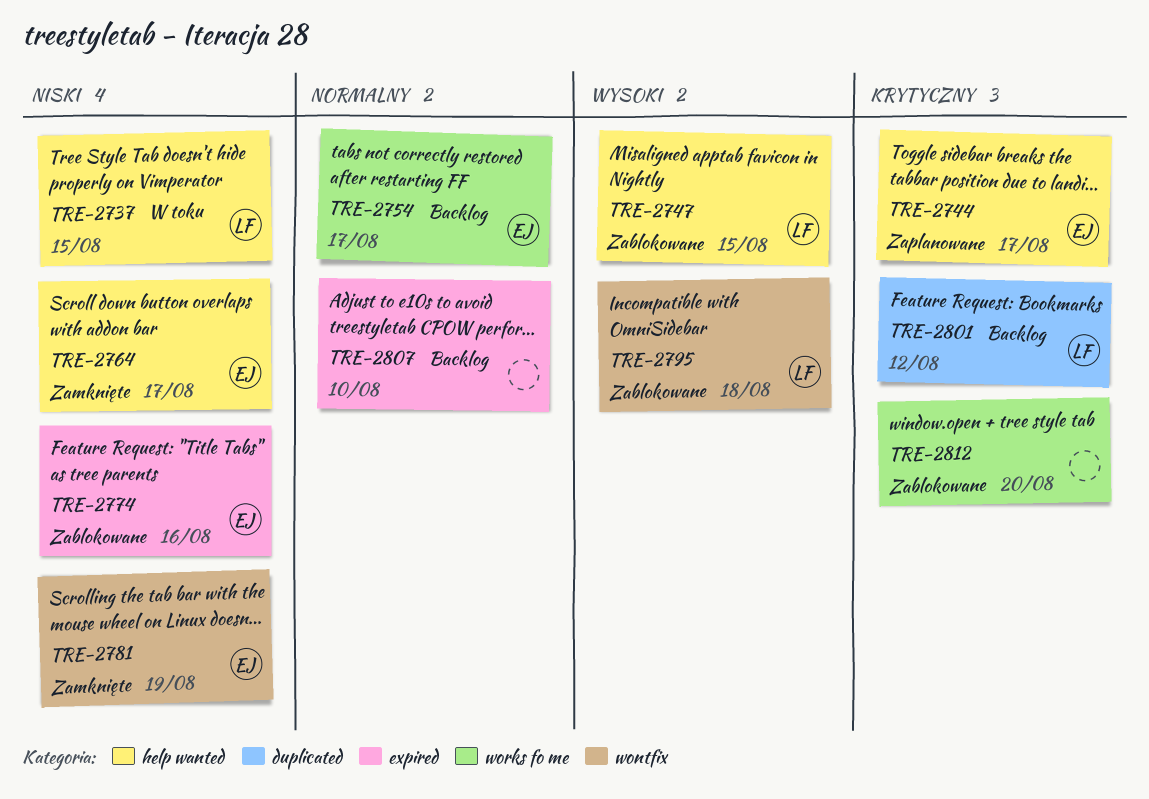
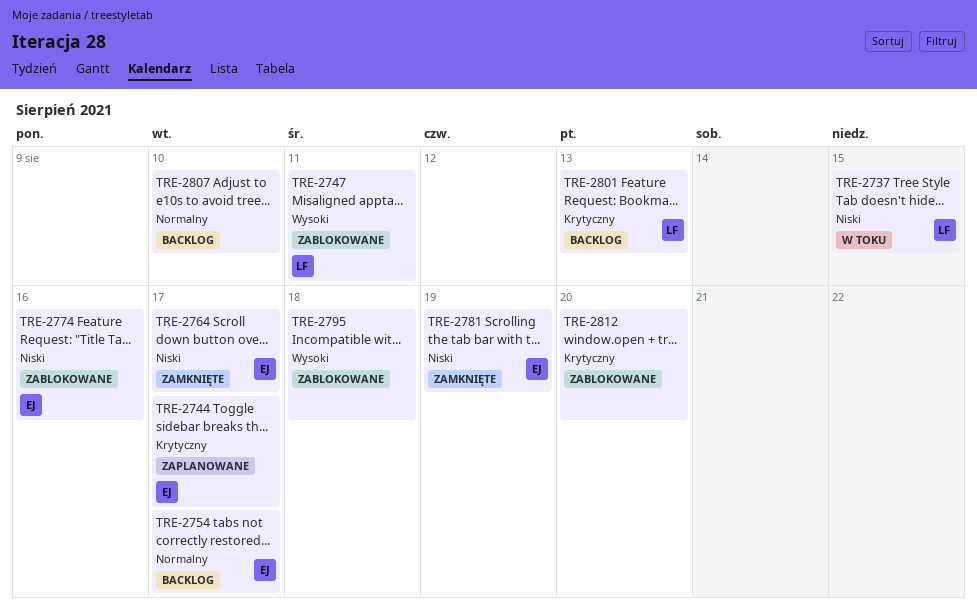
TRE-2747, due: Aug 15 -> Aug 11
TRE-2795, owner: LF -> none
TRE-2801, due: Aug 12 -> Aug 13

